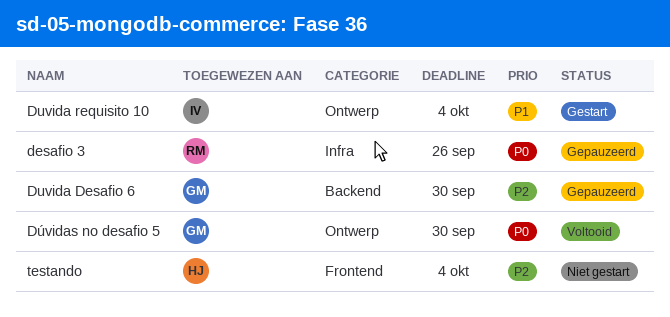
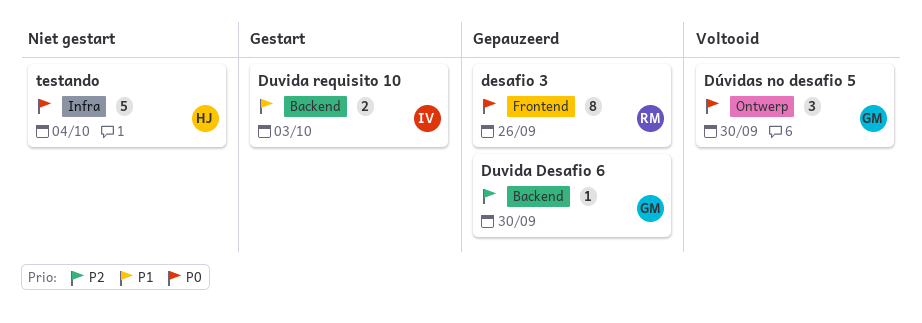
desafio 3, label: Infra -> Frontend
Duvida requisito 10, label: Ontwerp -> Backend
Duvida requisito 10, due: Oct 4 -> Oct 3
testando, priority: P2 -> P0
testando, label: Frontend -> Infra

